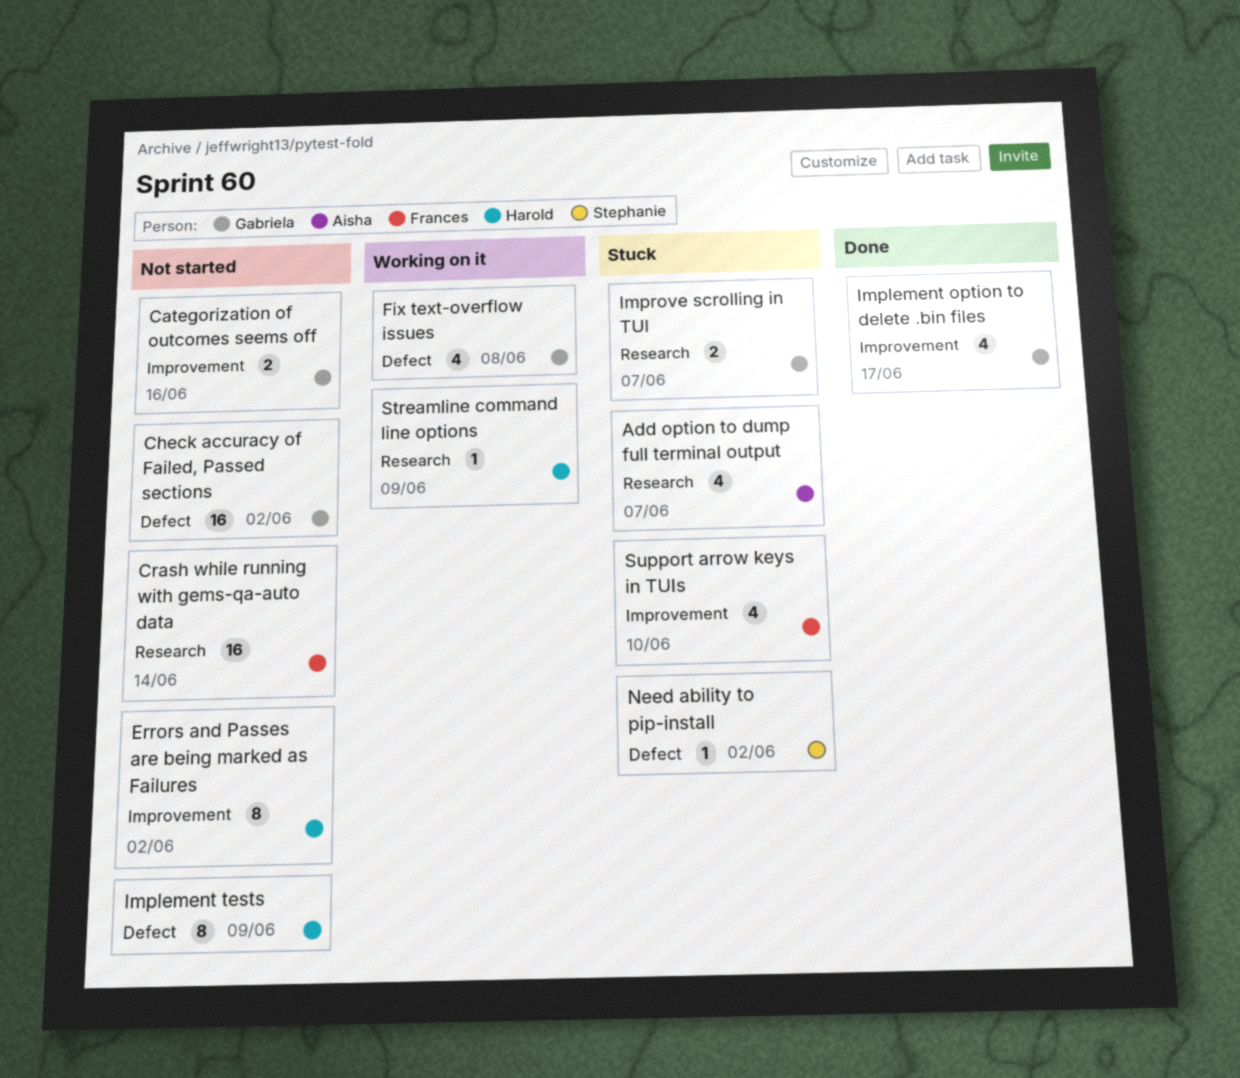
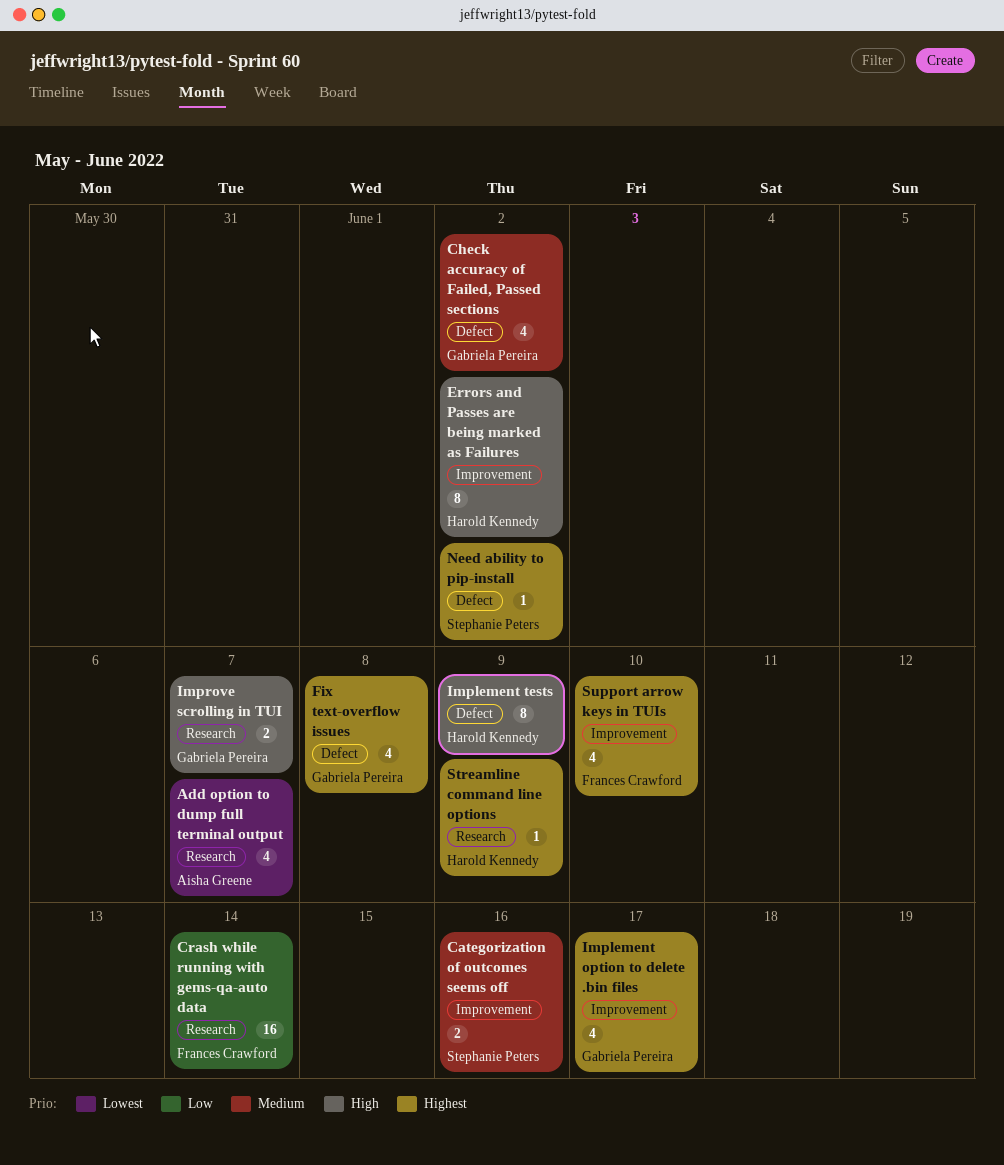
Categorization of outcomes seems off, owner: Gabriela Pereira -> Stephanie Peters
Check accuracy of Failed, Passed sections, estimate: 16 -> 4

